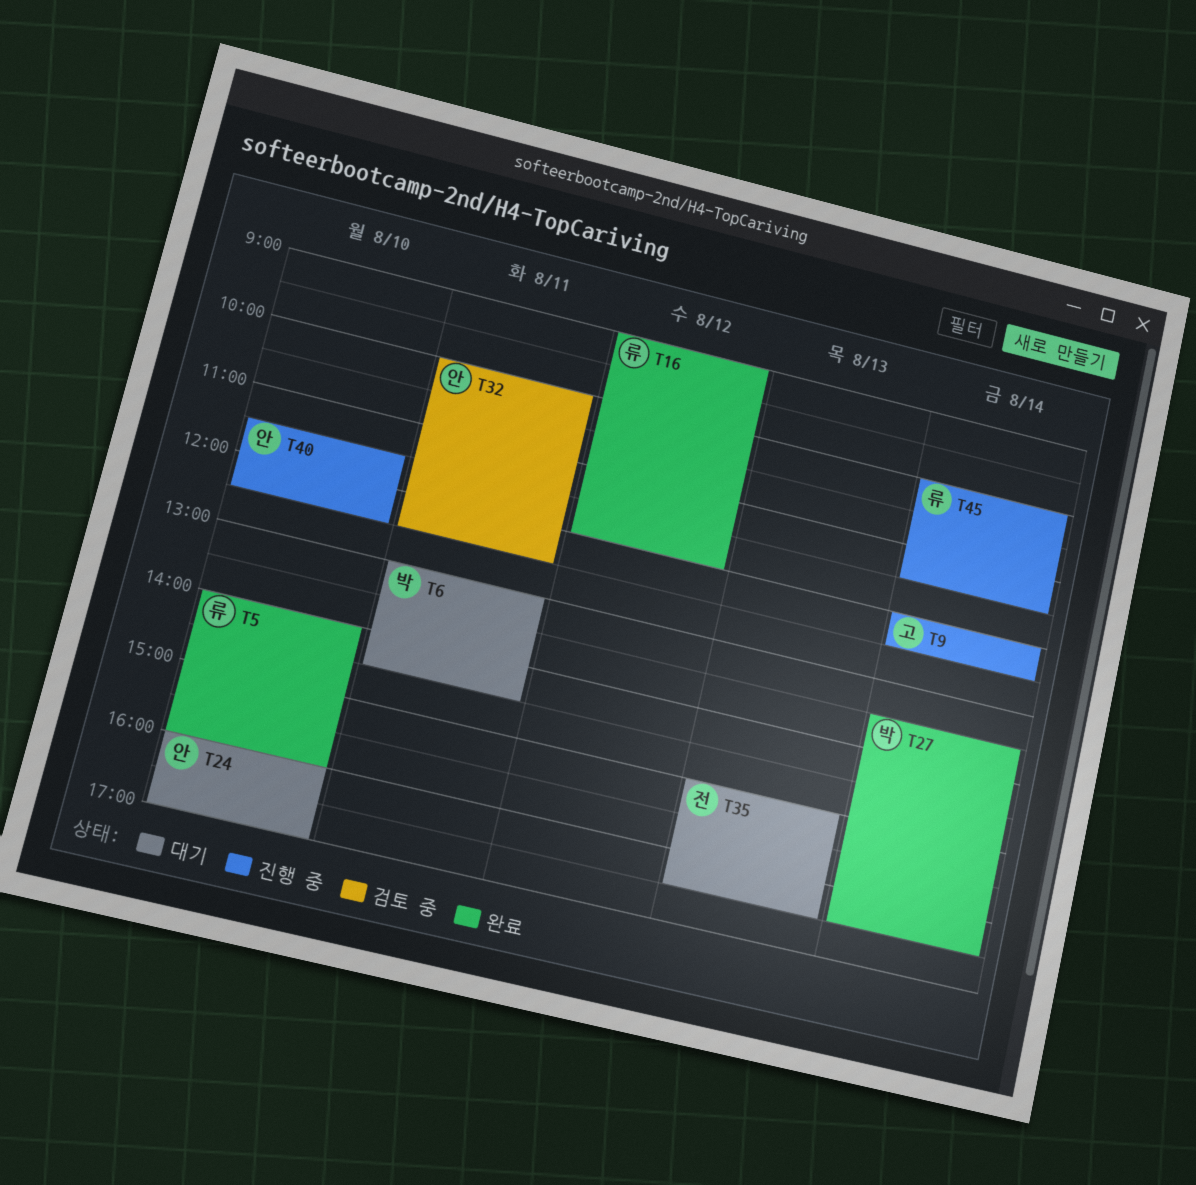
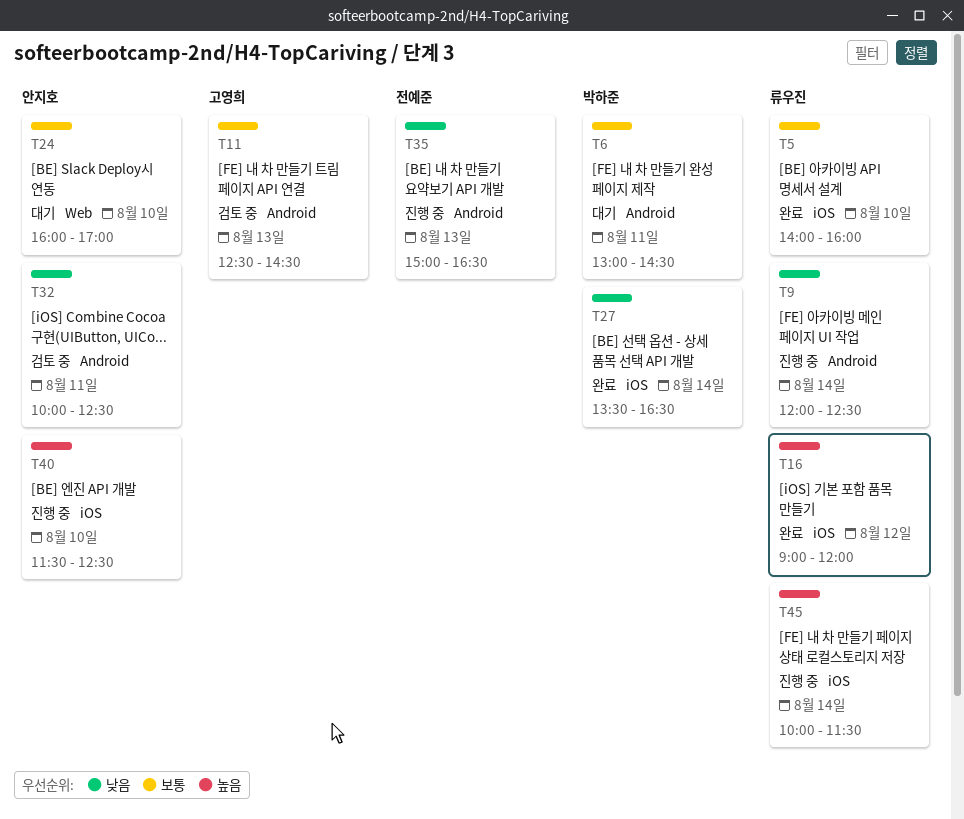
T9, owner: 고영희 -> 류우진
T11: none -> present
T35, status: 대기 -> 진행 중

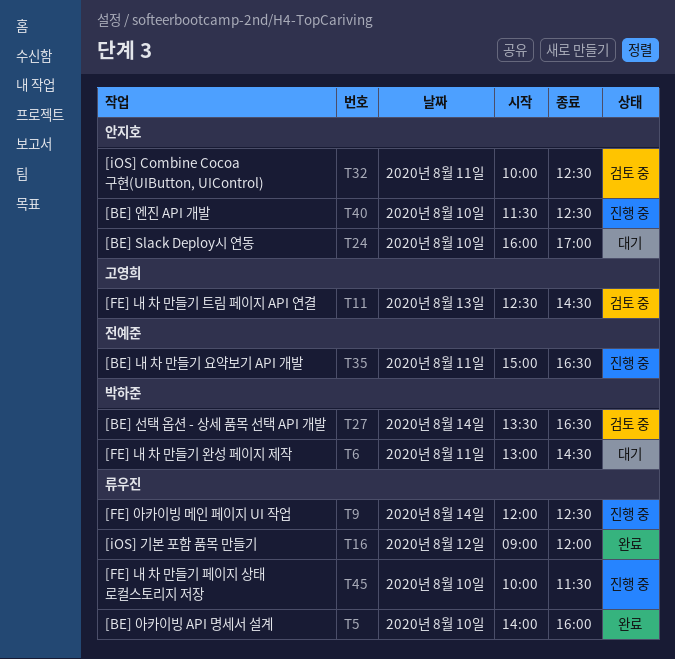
T27, status: 완료 -> 검토 중
T35, day: Aug 13 -> Aug 11
T45, day: Aug 14 -> Aug 10

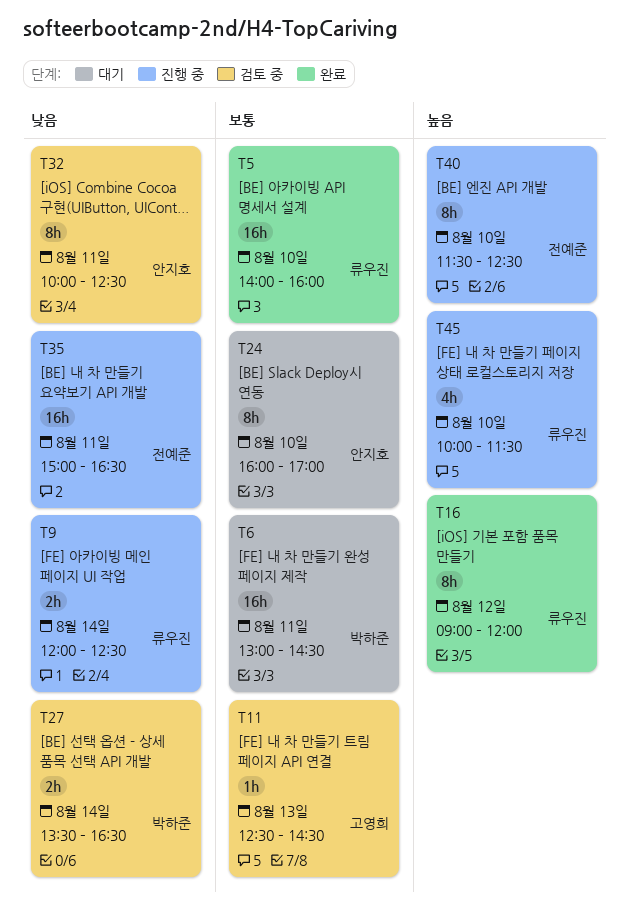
T40, owner: 안지호 -> 전예준

